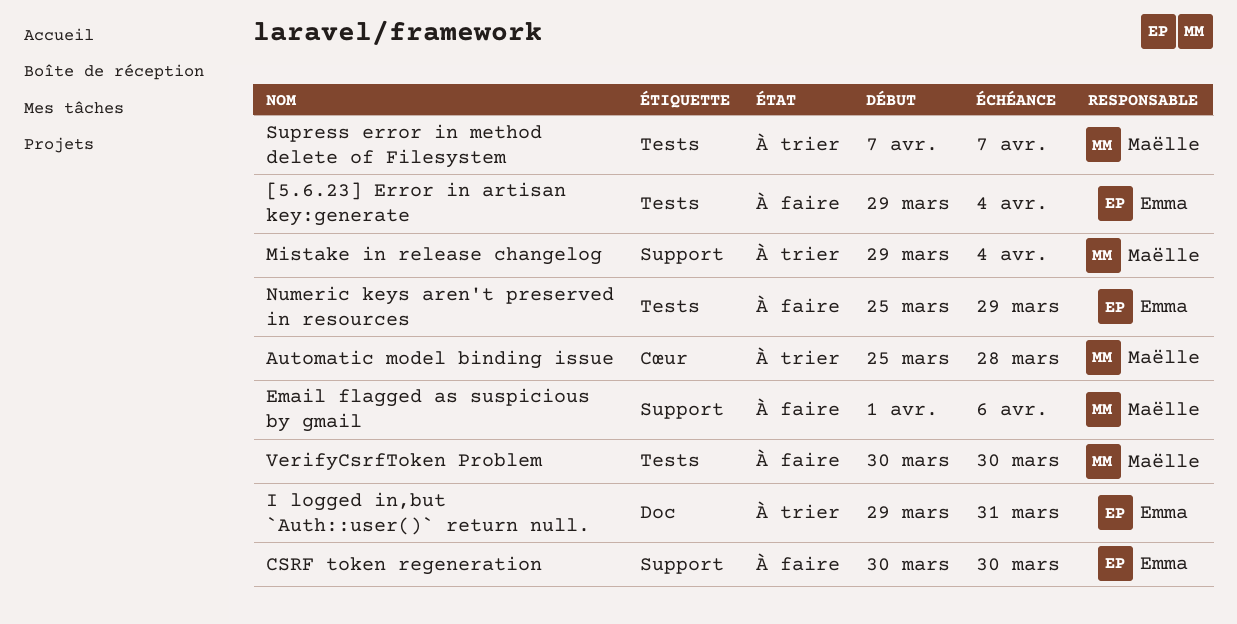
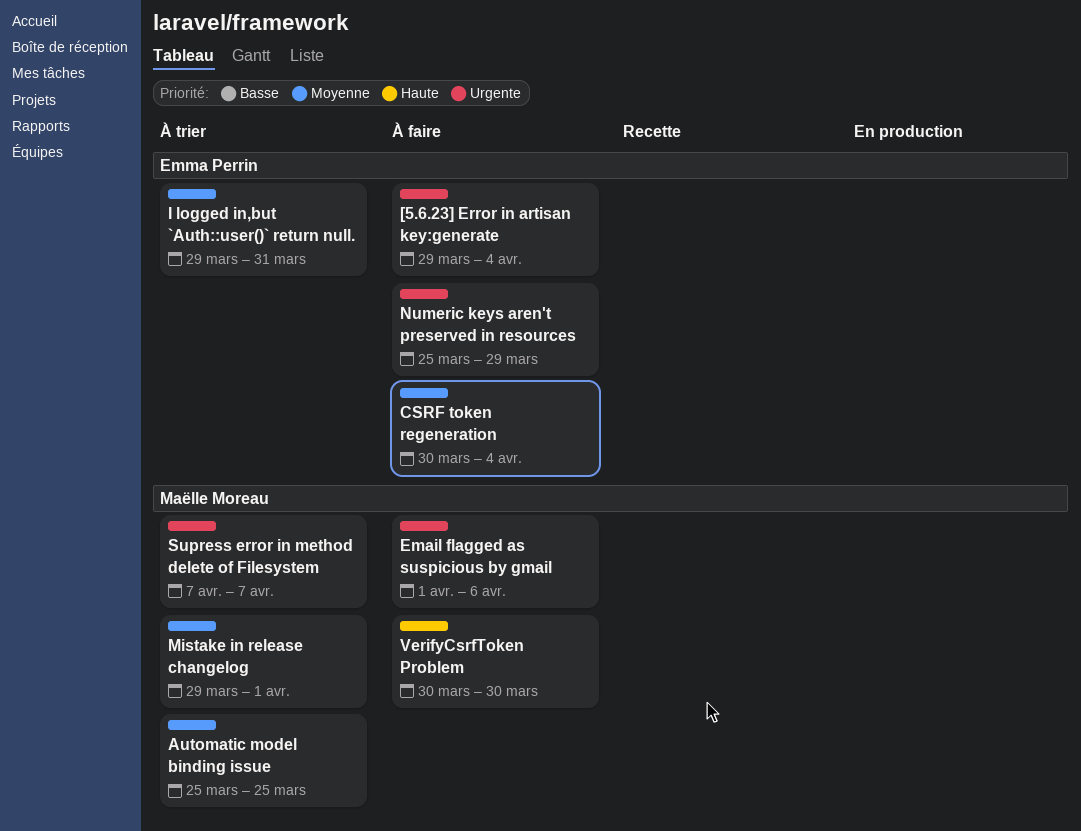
Automatic model binding issue, due: Mar 28 -> Mar 25
CSRF token regeneration, due: Mar 30 -> Apr 4
Mistake in release changelog, due: Apr 4 -> Apr 1

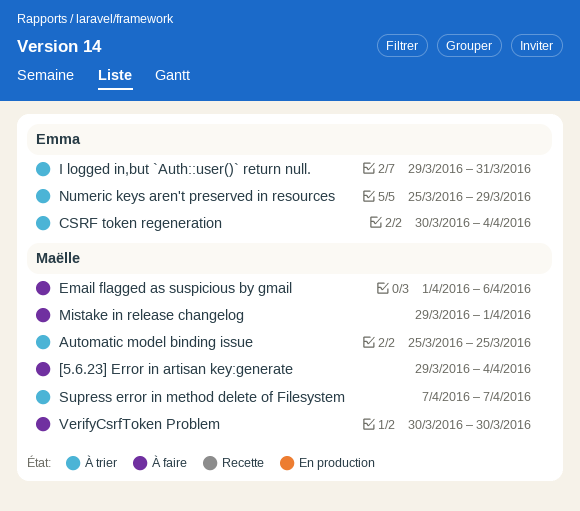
[5.6.23] Error in artisan key:generate, owner: Emma Perrin -> Maëlle Moreau
CSRF token regeneration, status: À faire -> À trier
Mistake in release changelog, status: À trier -> À faire
Numeric keys aren't preserved in resources, status: À faire -> À trier

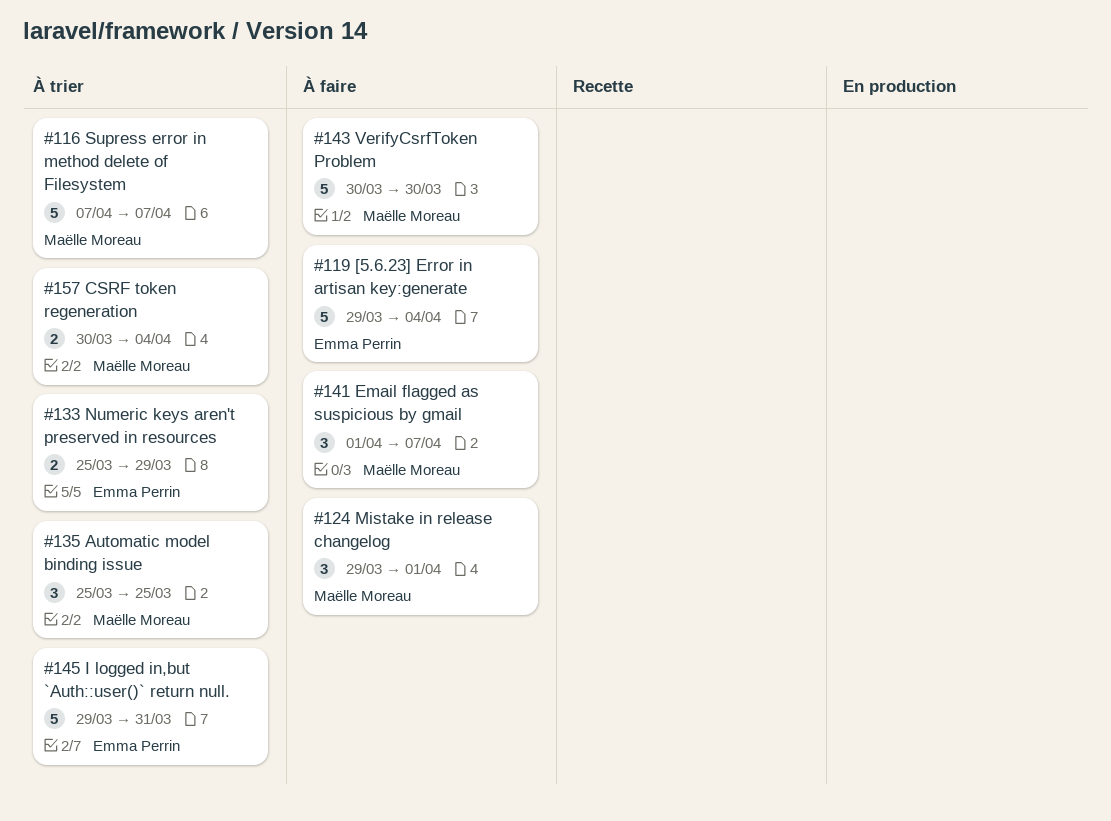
[5.6.23] Error in artisan key:generate, owner: Maëlle Moreau -> Emma Perrin
CSRF token regeneration, owner: Emma Perrin -> Maëlle Moreau
Email flagged as suspicious by gmail, due: Apr 6 -> Apr 7

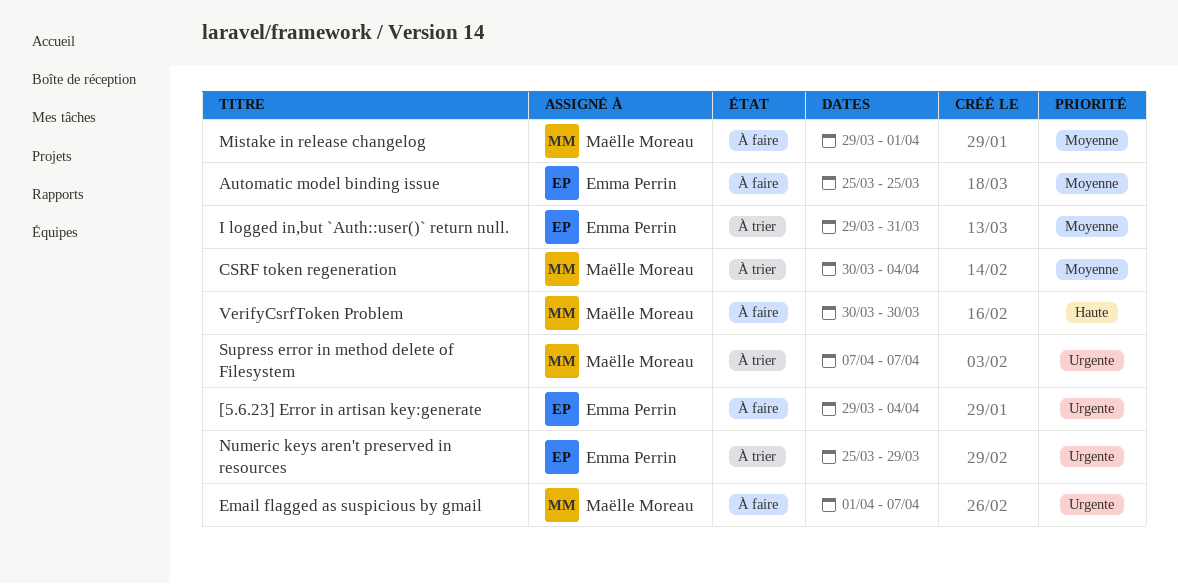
Automatic model binding issue, status: À trier -> À faire
Automatic model binding issue, owner: Maëlle Moreau -> Emma Perrin

